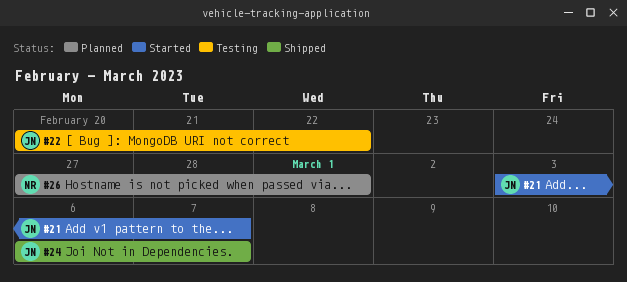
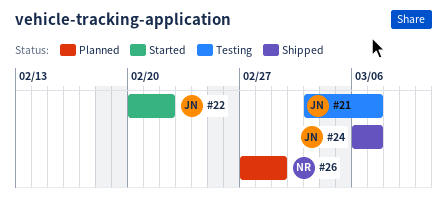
#21, status: Started -> Testing
#22, status: Testing -> Started

